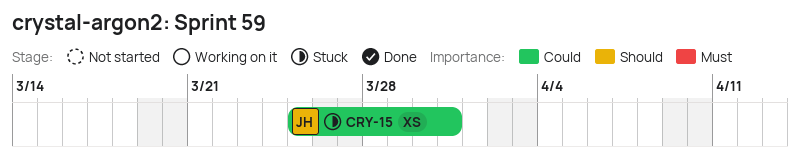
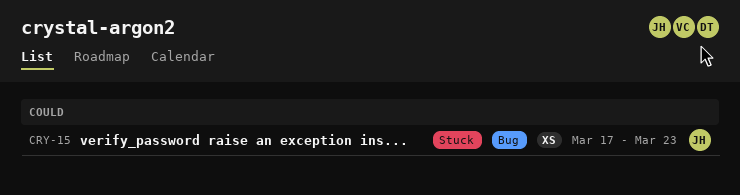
CRY-15, start: Mar 25 -> Mar 17
CRY-15, due: Mar 31 -> Mar 23

